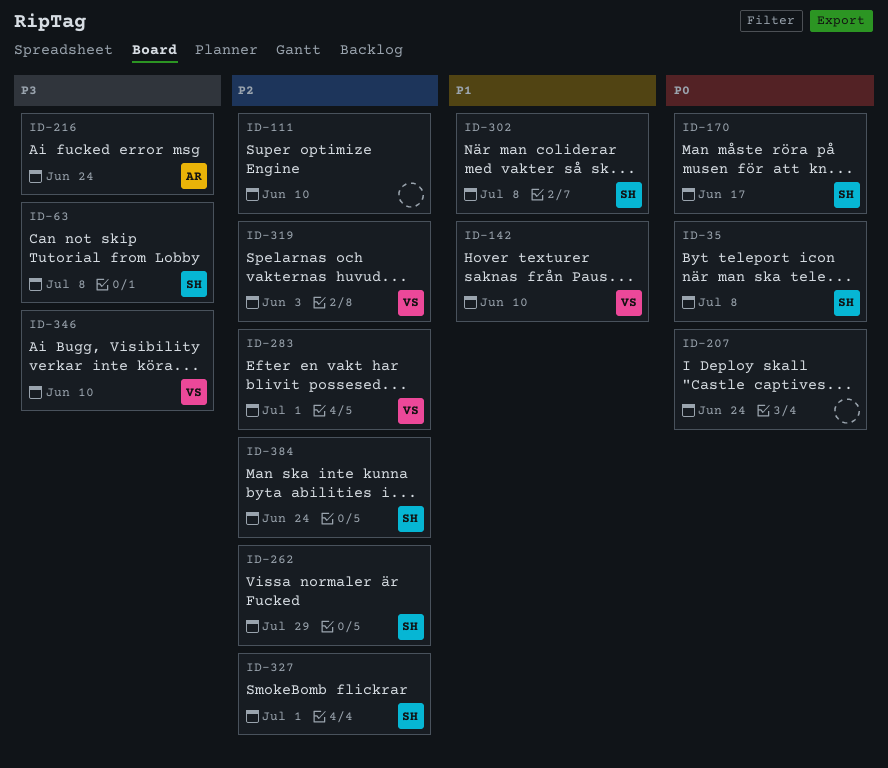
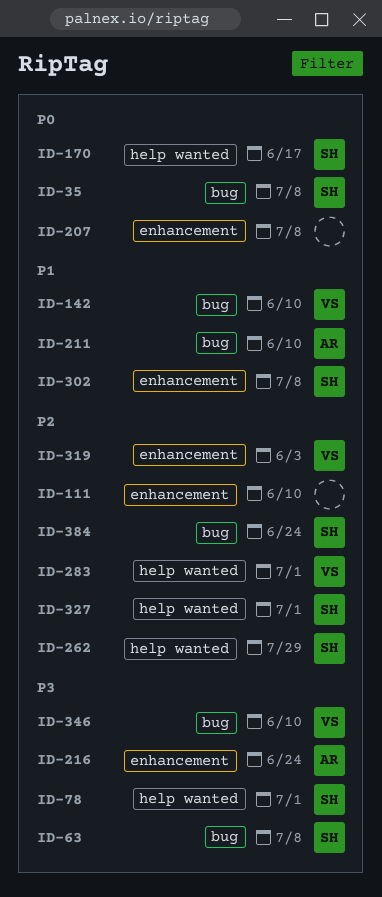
ID-78: none -> present
ID-207, due: Jun 24 -> Jul 8
ID-211: none -> present

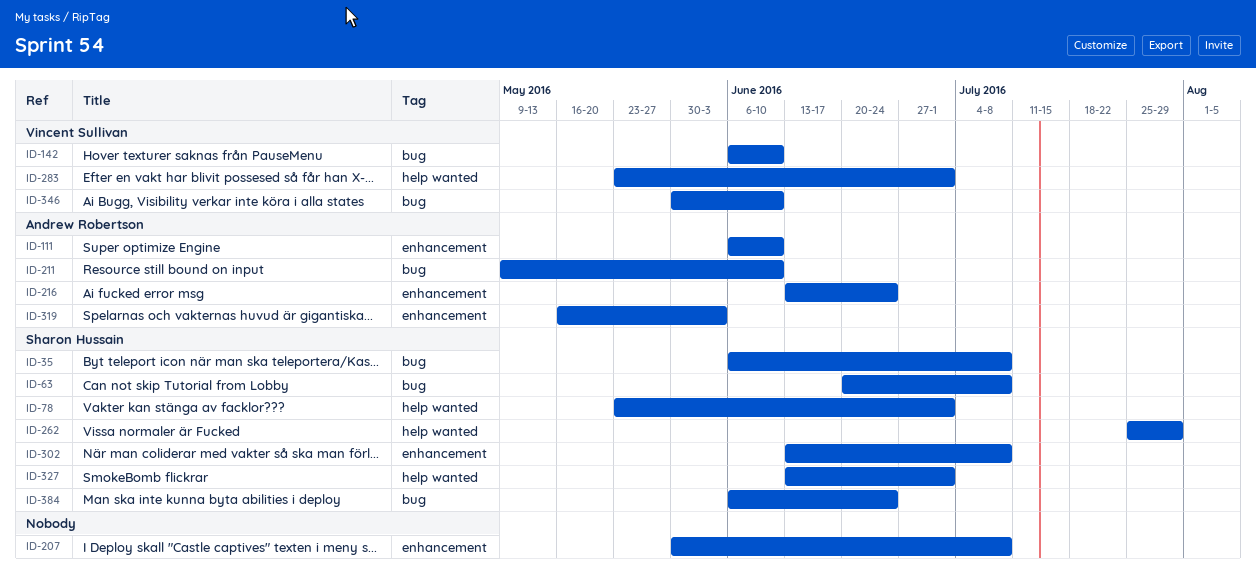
ID-111, owner: none -> Andrew Robertson
ID-170: present -> none
ID-319, owner: Vincent Sullivan -> Andrew Robertson

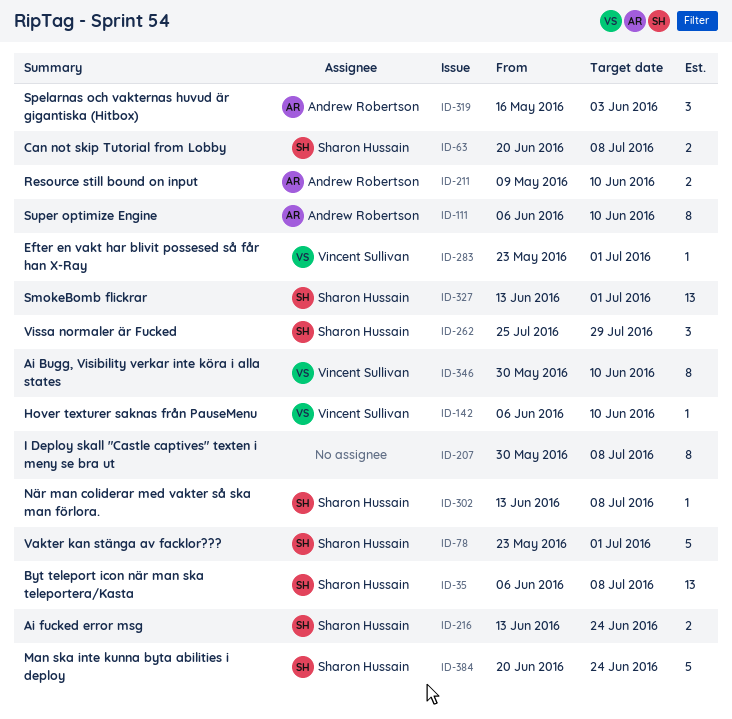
ID-216, owner: Andrew Robertson -> Sharon Hussain
ID-384, start: Jun 6 -> Jun 20

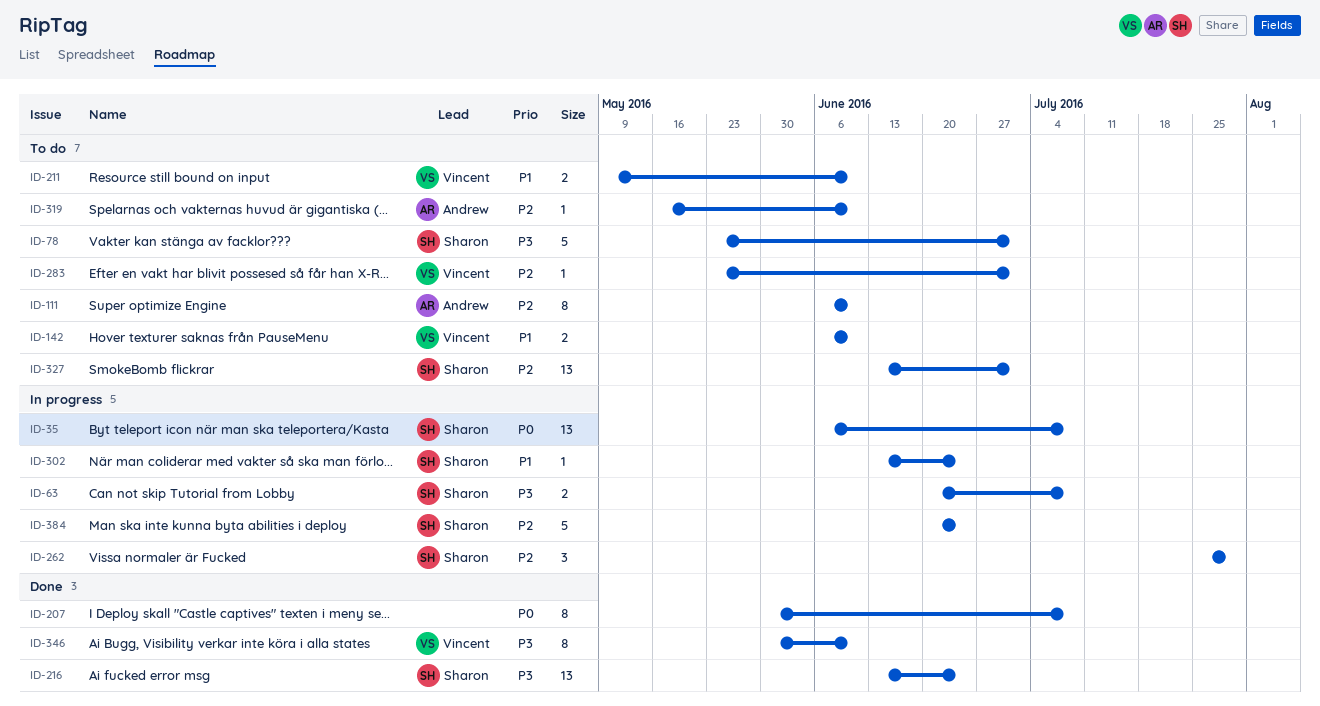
ID-142, estimate: 1 -> 2
ID-211, owner: Andrew Robertson -> Vincent Sullivan
ID-216, estimate: 2 -> 13
ID-302, due: Jul 8 -> Jun 24
ID-319, estimate: 3 -> 1
ID-319, due: Jun 3 -> Jun 10

